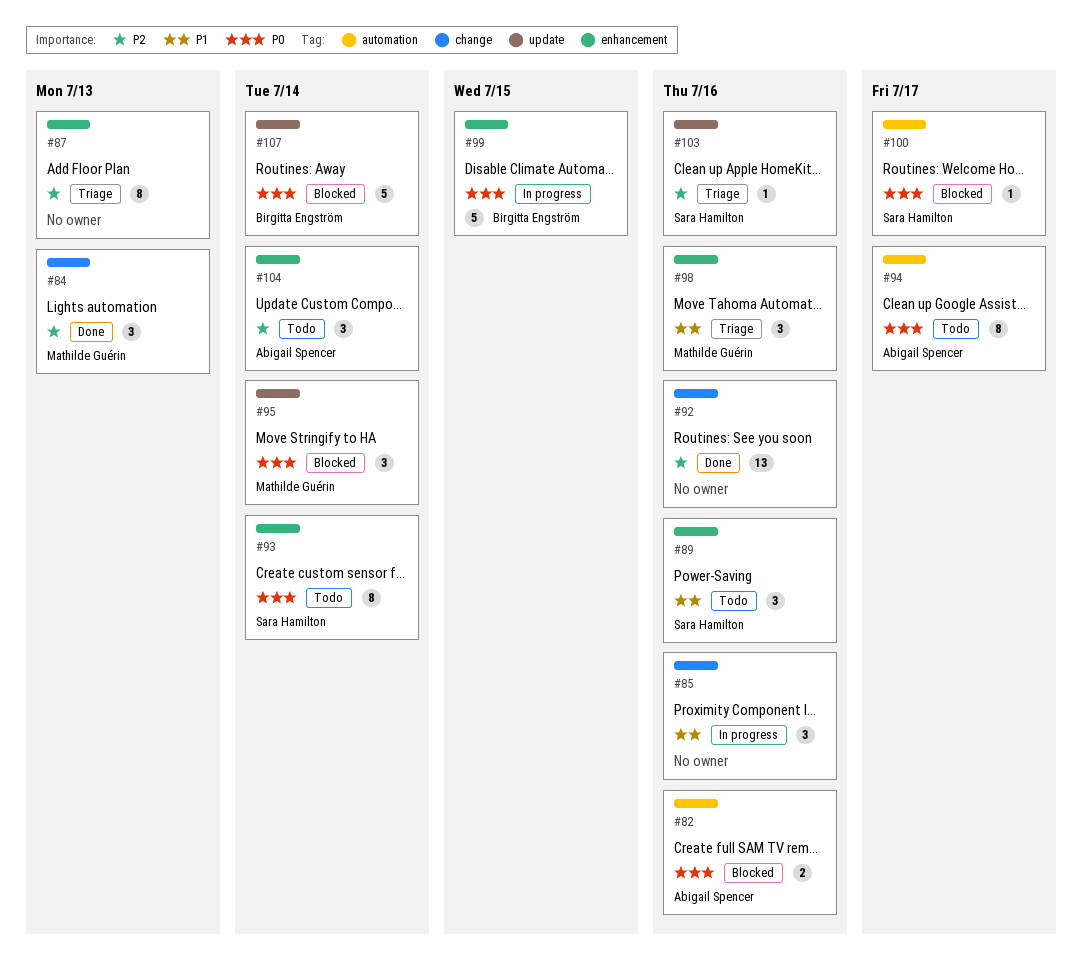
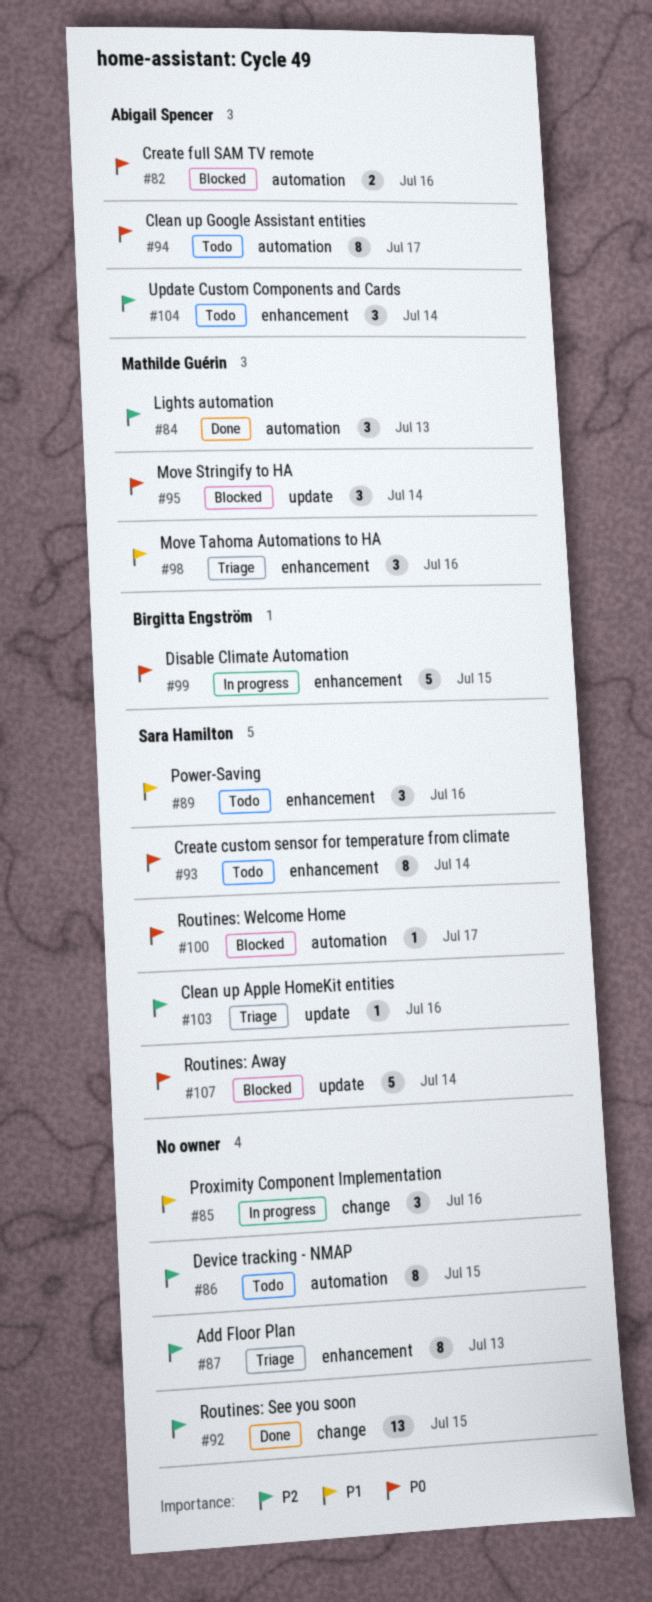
#84, label: change -> automation
#86: none -> present
#92, due: Jul 16 -> Jul 15
#107, owner: Birgitta Engström -> Sara Hamilton

